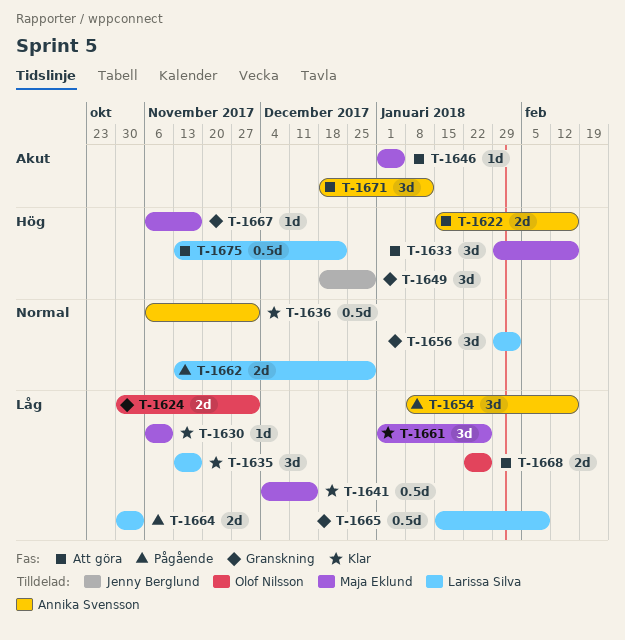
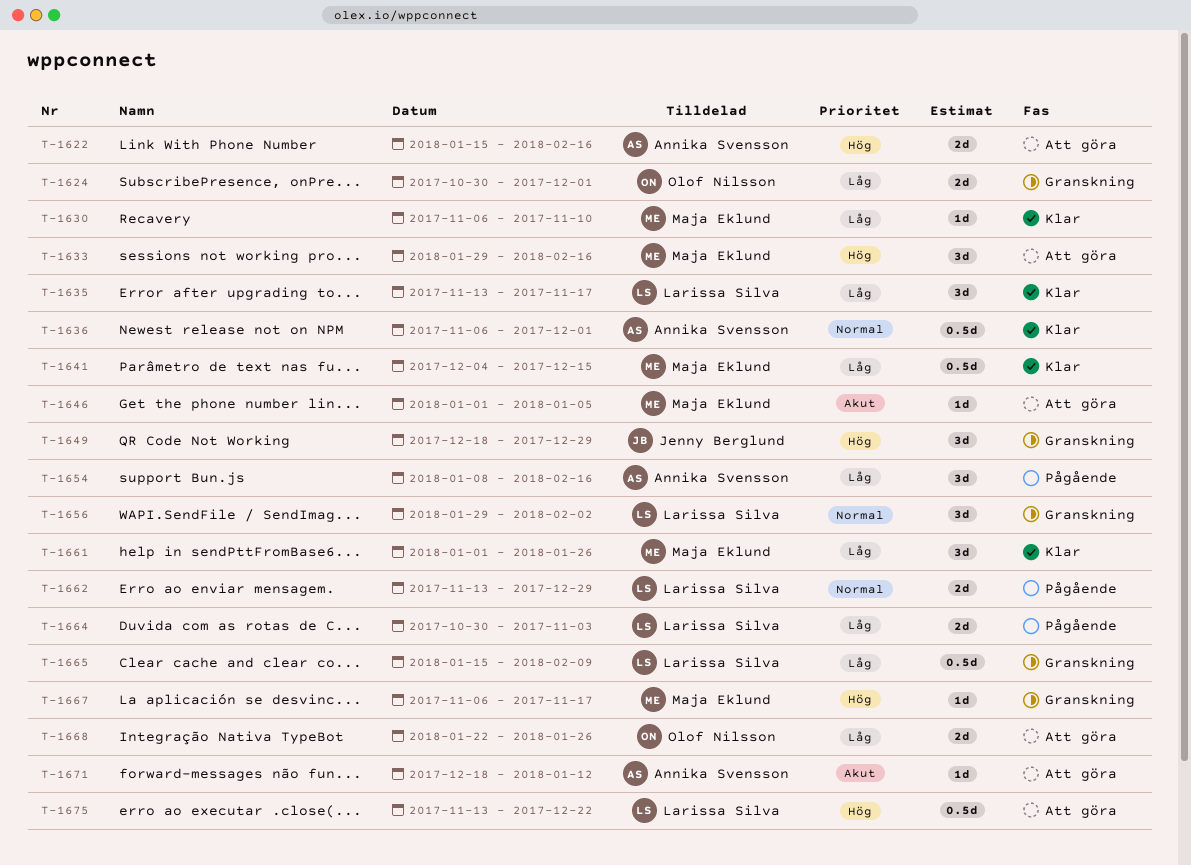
T-1671, estimate: 3d -> 1d

